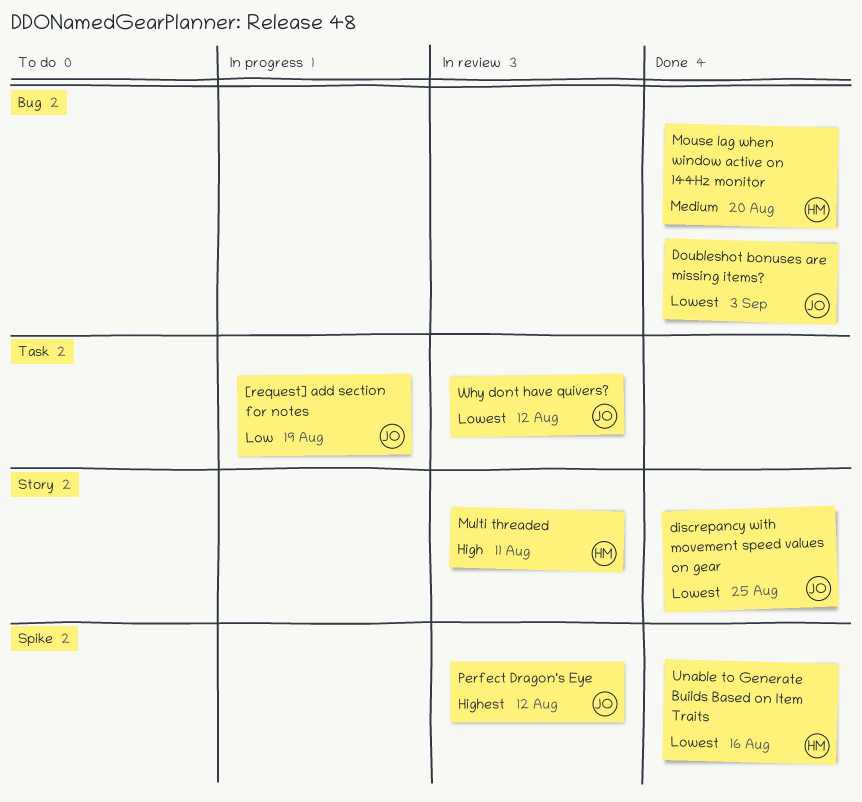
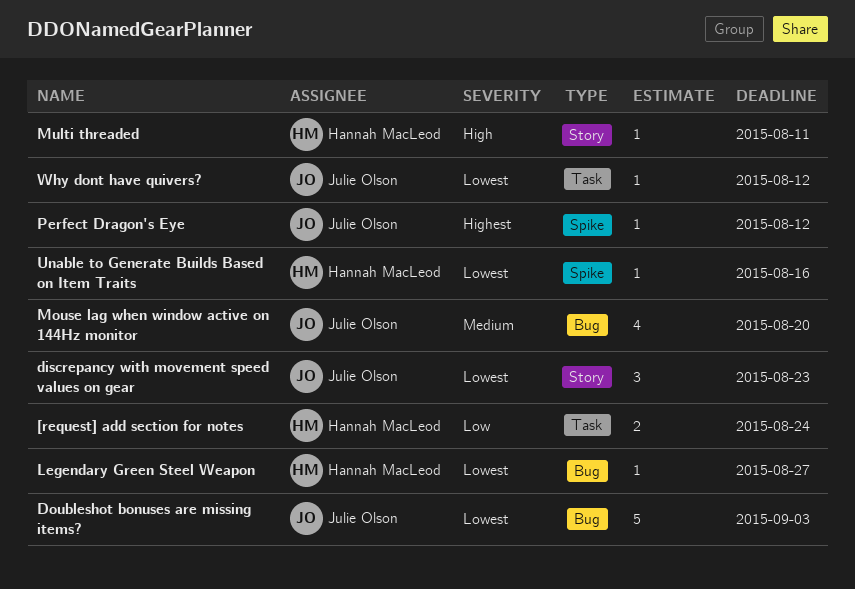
[request] add section for notes, owner: Julie Olson -> Hannah MacLeod
[request] add section for notes, due: Aug 19 -> Aug 24
discrepancy with movement speed values on gear, due: Aug 25 -> Aug 23
Legendary Green Steel Weapon: none -> present
Mouse lag when window active on 144Hz monitor, owner: Hannah MacLeod -> Julie Olson

